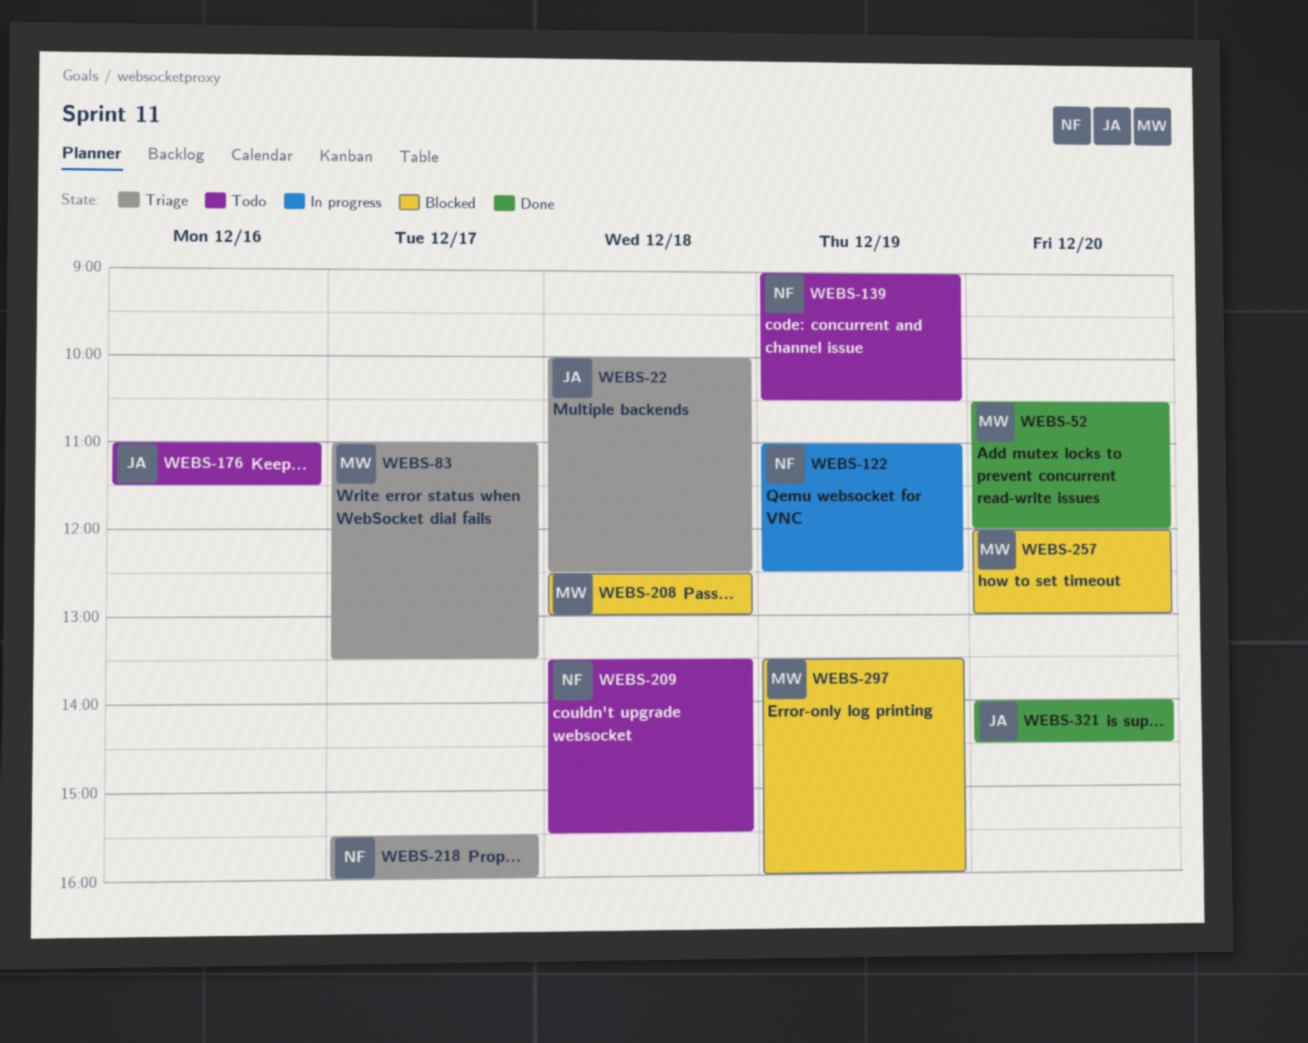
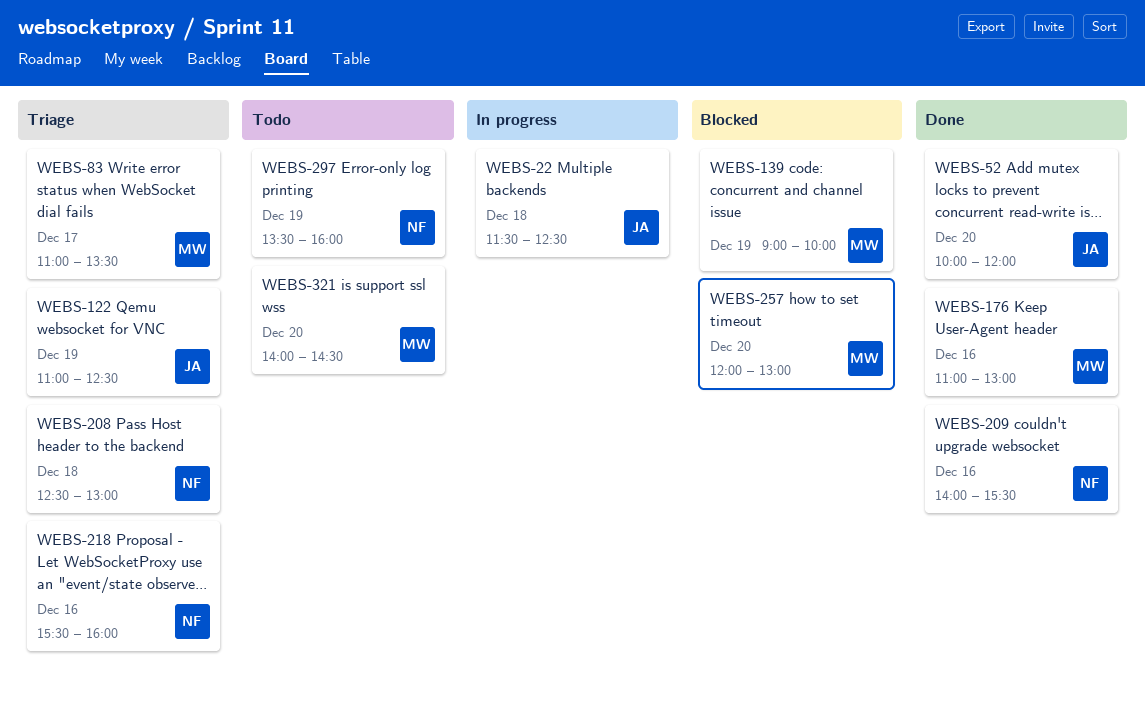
WEBS-22, status: Triage -> In progress
WEBS-22, begins: 10:00 -> 11:30
WEBS-52, owner: MW -> JA
WEBS-52, begins: 10:30 -> 10:00
WEBS-122, status: In progress -> Triage
WEBS-122, owner: NF -> JA
WEBS-139, status: Todo -> Blocked
WEBS-139, owner: NF -> MW
WEBS-139, ends: 10:30 -> 10:00
WEBS-176, status: Todo -> Done
WEBS-176, owner: JA -> MW
WEBS-176, ends: 11:30 -> 13:00
WEBS-208, status: Blocked -> Triage
WEBS-208, owner: MW -> NF
WEBS-209, status: Todo -> Done
WEBS-209, day: Dec 18 -> Dec 16
WEBS-209, begins: 13:30 -> 14:00
WEBS-218, day: Dec 17 -> Dec 16
WEBS-297, status: Blocked -> Todo
WEBS-297, owner: MW -> NF
WEBS-321, status: Done -> Todo
WEBS-321, owner: JA -> MW

